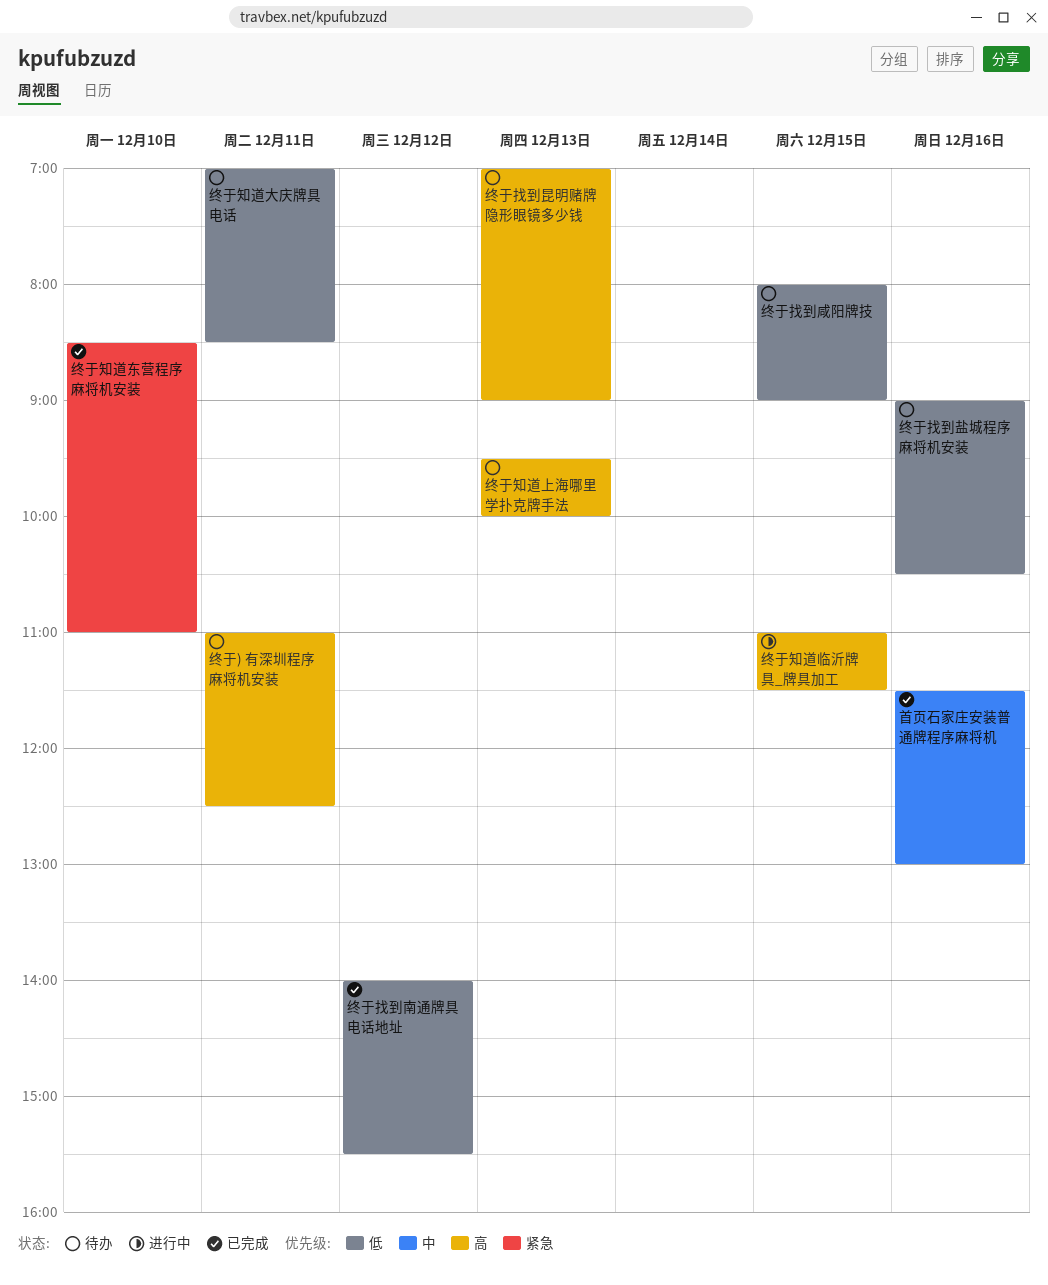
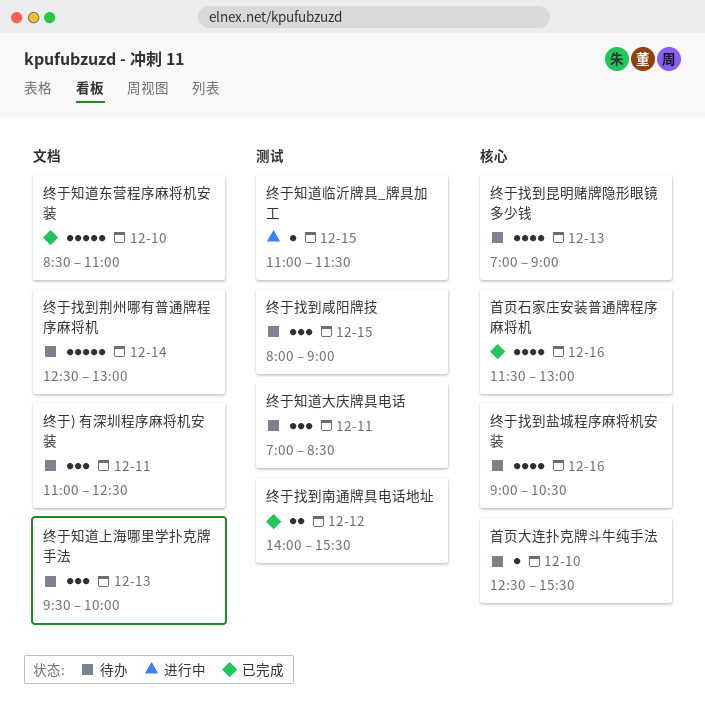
终于找到荆州哪有普通牌程序麻将机: none -> present
首页大连扑克牌斗牛纯手法: none -> present

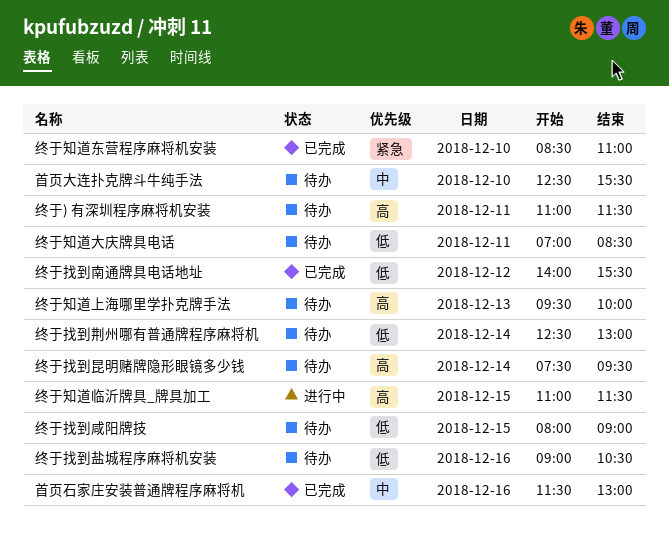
终于) 有深圳程序麻将机安装, ends: 12:30 -> 11:30
终于找到昆明赌牌隐形眼镜多少钱, day: Dec 13 -> Dec 14
终于找到昆明赌牌隐形眼镜多少钱, begins: 07:00 -> 07:30
终于找到昆明赌牌隐形眼镜多少钱, ends: 09:00 -> 09:30

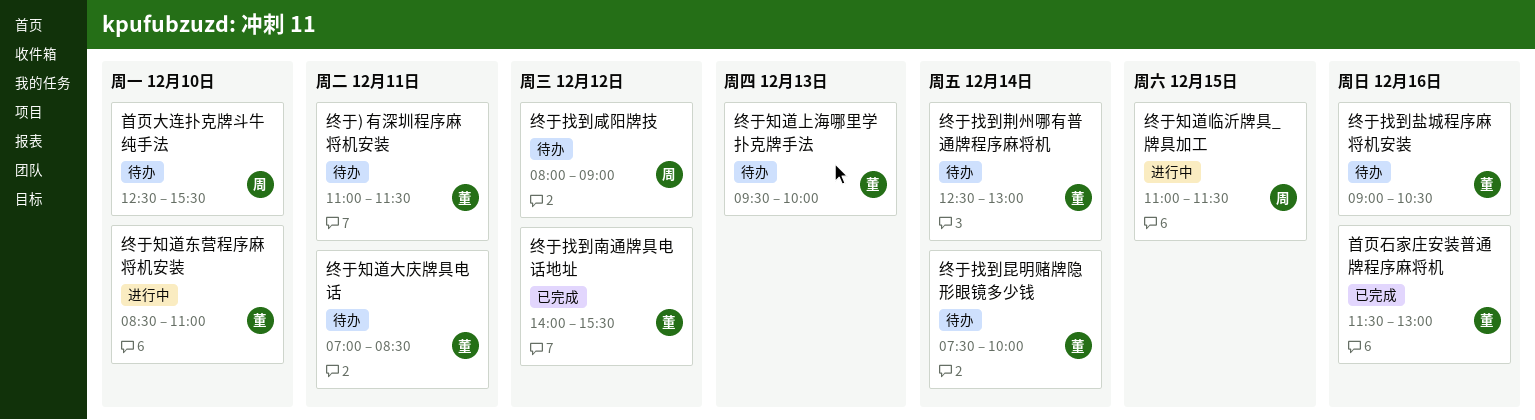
终于找到咸阳牌技, day: Dec 15 -> Dec 12
终于找到昆明赌牌隐形眼镜多少钱, ends: 09:30 -> 10:00
终于知道东营程序麻将机安装, status: 已完成 -> 进行中

